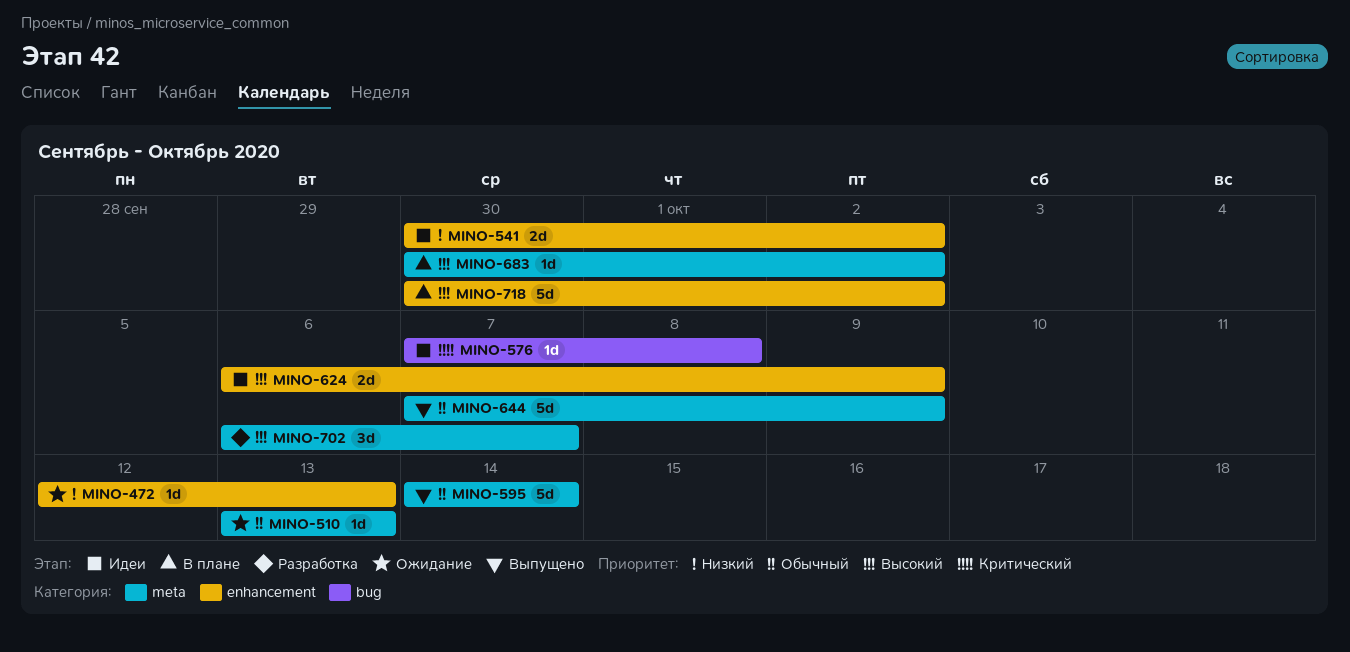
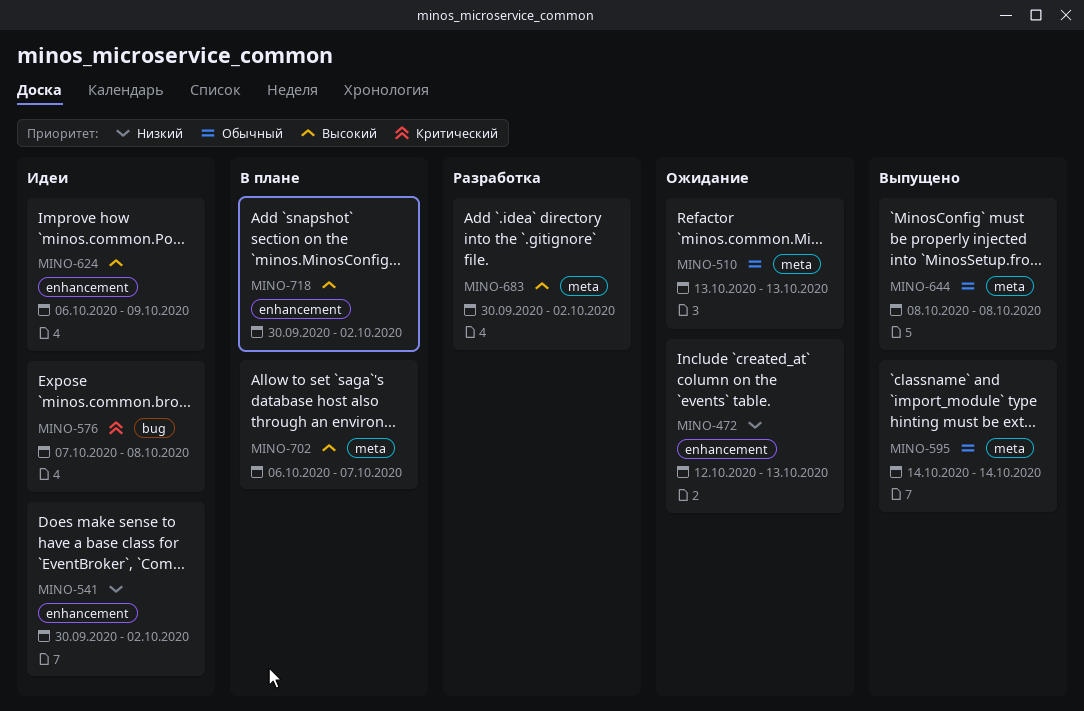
MINO-644, start: Oct 7 -> Oct 8
MINO-644, due: Oct 9 -> Oct 8
MINO-683, status: В плане -> Разработка
MINO-702, status: Разработка -> В плане

